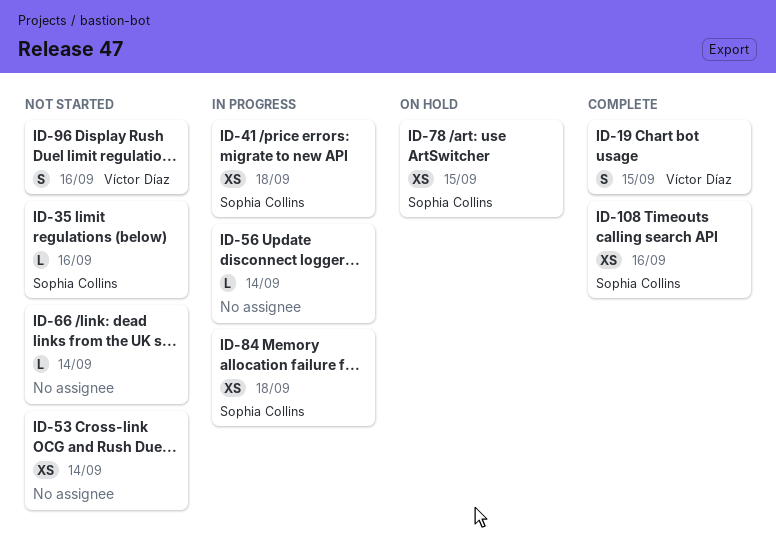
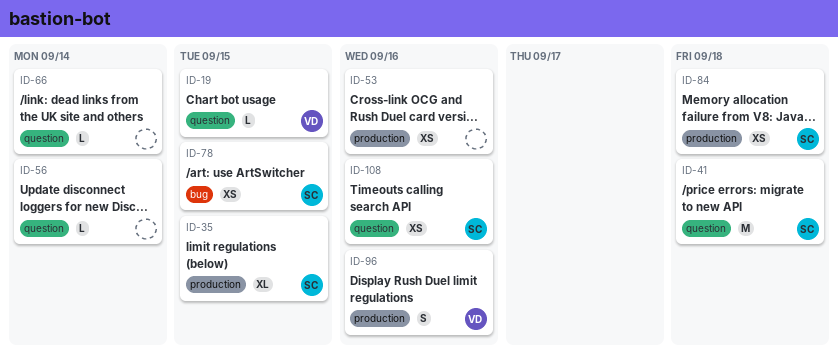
ID-19, estimate: S -> L
ID-35, estimate: L -> XL
ID-35, due: Sep 16 -> Sep 15
ID-41, estimate: XS -> M
ID-53, due: Sep 14 -> Sep 16

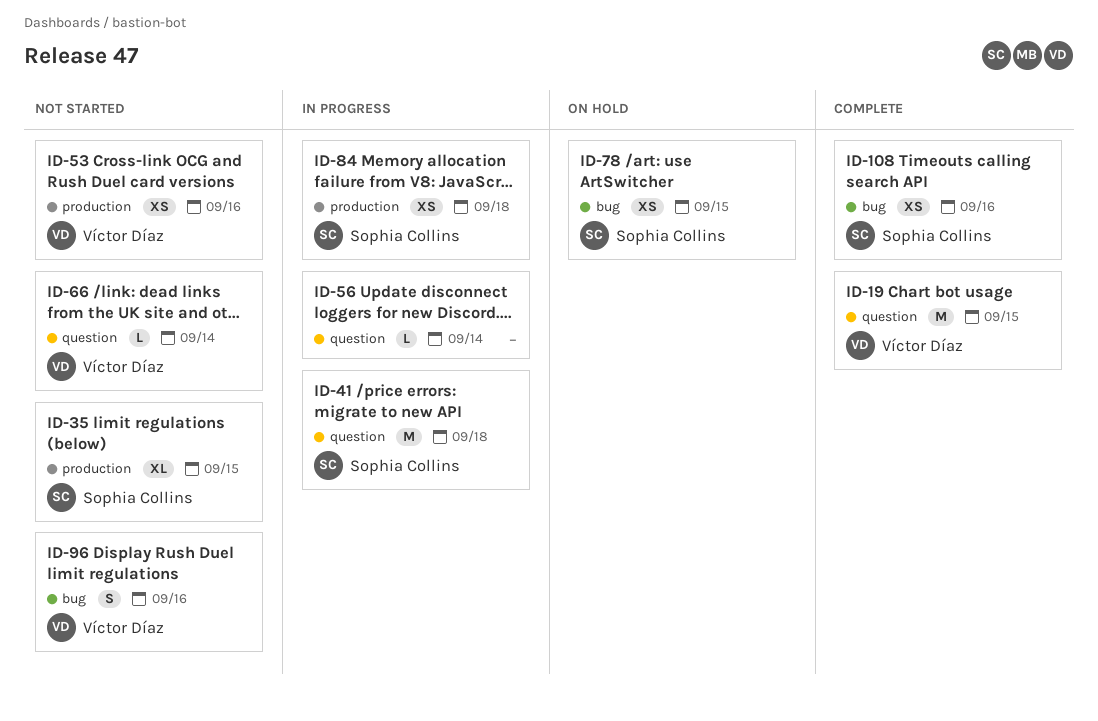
ID-19, estimate: L -> M
ID-53, owner: none -> Víctor Díaz
ID-66, owner: none -> Víctor Díaz
ID-96, label: production -> bug
ID-108, label: question -> bug

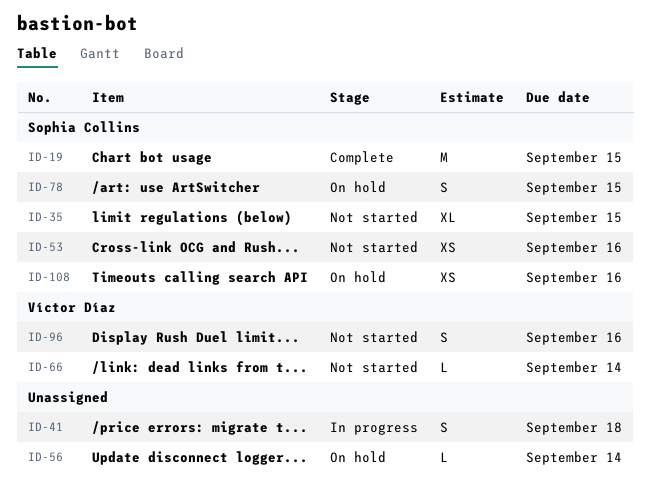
ID-19, owner: Víctor Díaz -> Sophia Collins
ID-41, owner: Sophia Collins -> none
ID-41, estimate: M -> S
ID-53, owner: Víctor Díaz -> Sophia Collins
ID-56, status: In progress -> On hold
ID-78, estimate: XS -> S
ID-84: present -> none
ID-108, status: Complete -> On hold

